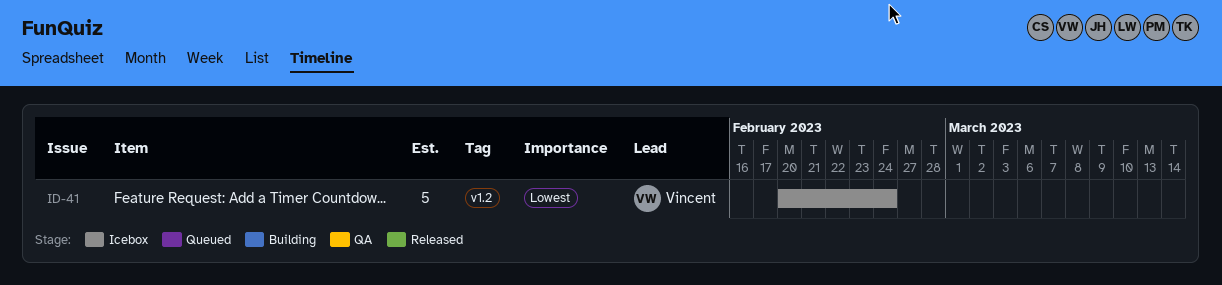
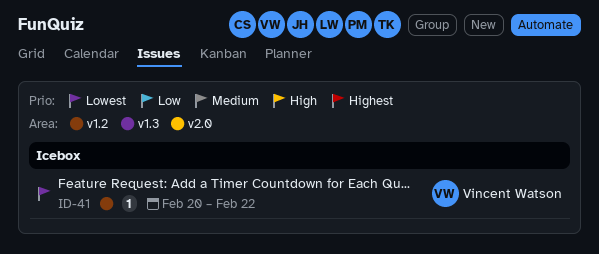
ID-41, estimate: 5 -> 1
ID-41, due: Feb 24 -> Feb 22

